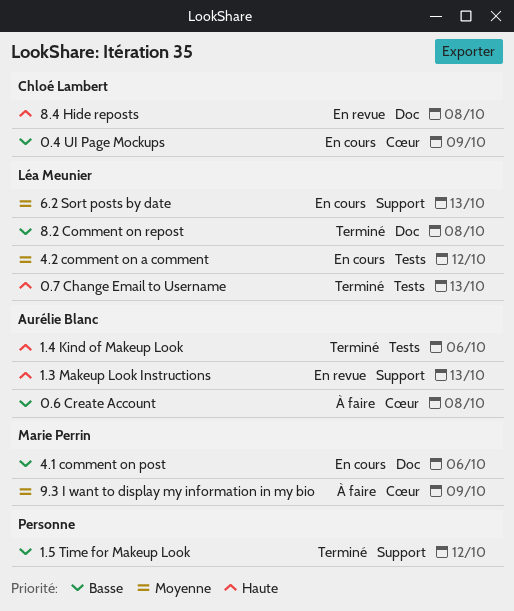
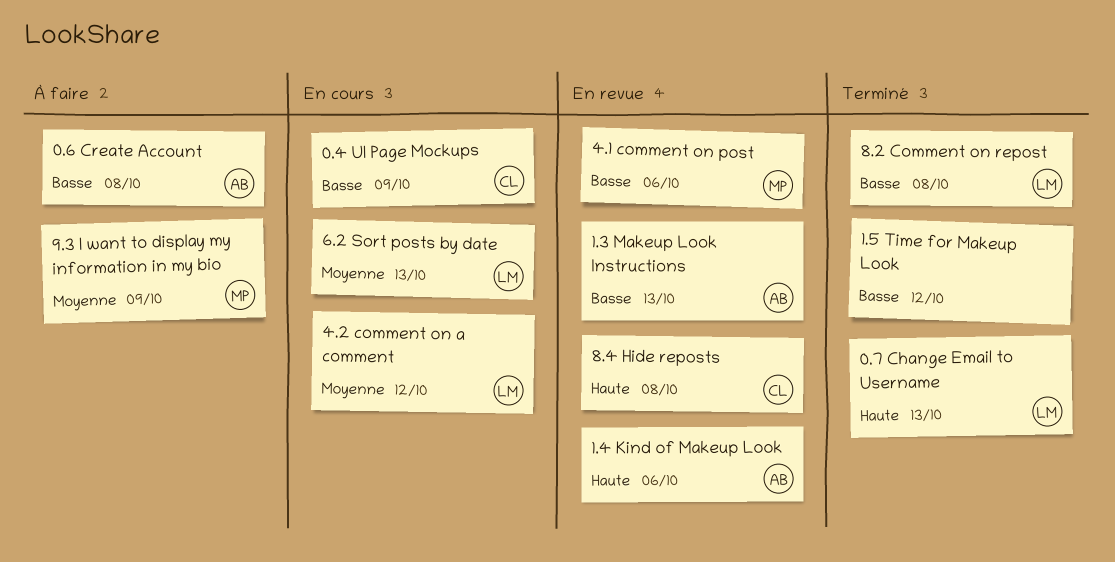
1.3 Makeup Look Instructions, priority: Haute -> Basse
1.4 Kind of Makeup Look, status: Terminé -> En revue
4.1 comment on post, status: En cours -> En revue

